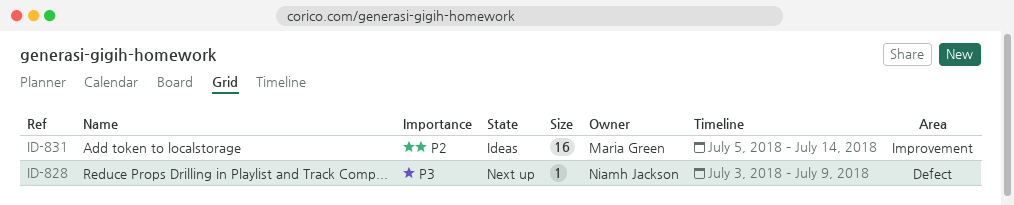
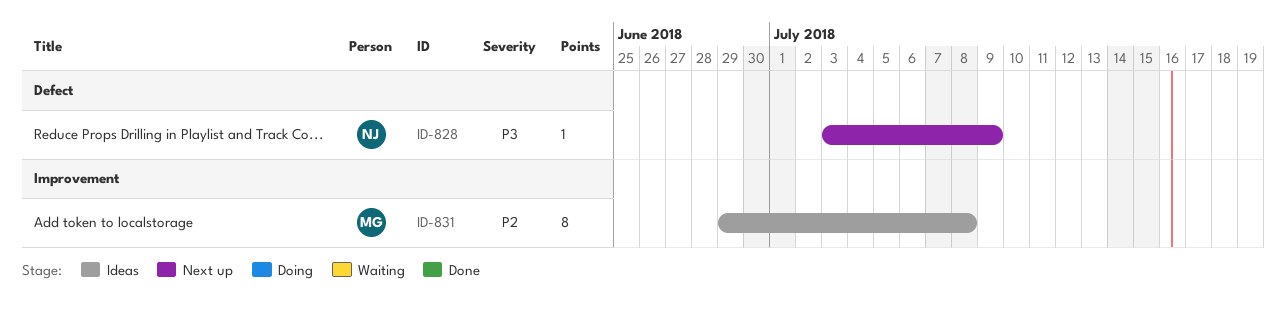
ID-831, estimate: 16 -> 8
ID-831, start: Jul 5 -> Jun 29
ID-831, due: Jul 14 -> Jul 8

